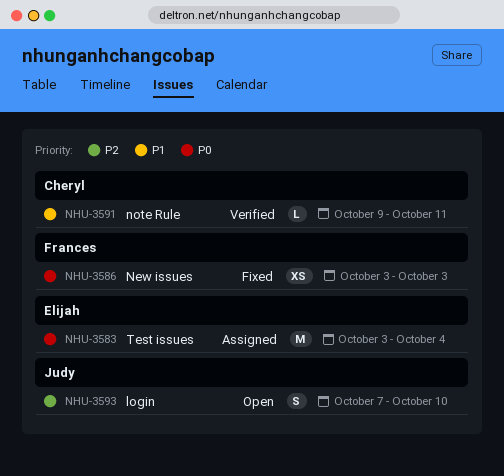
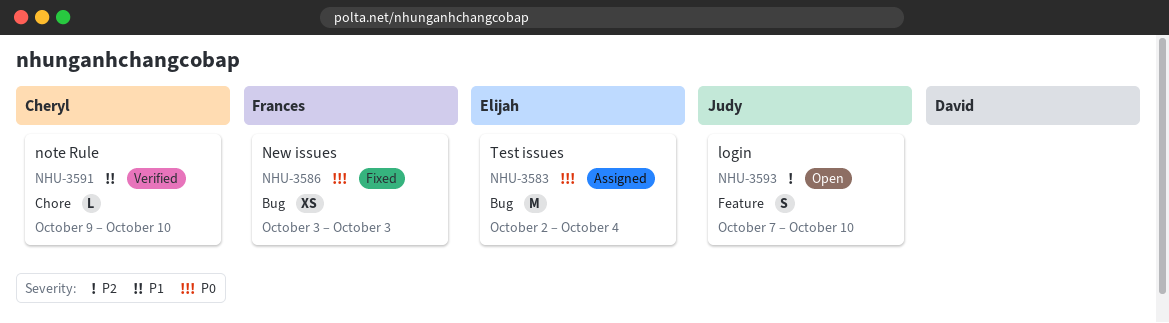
NHU-3583, start: Oct 3 -> Oct 2
NHU-3591, due: Oct 11 -> Oct 10

